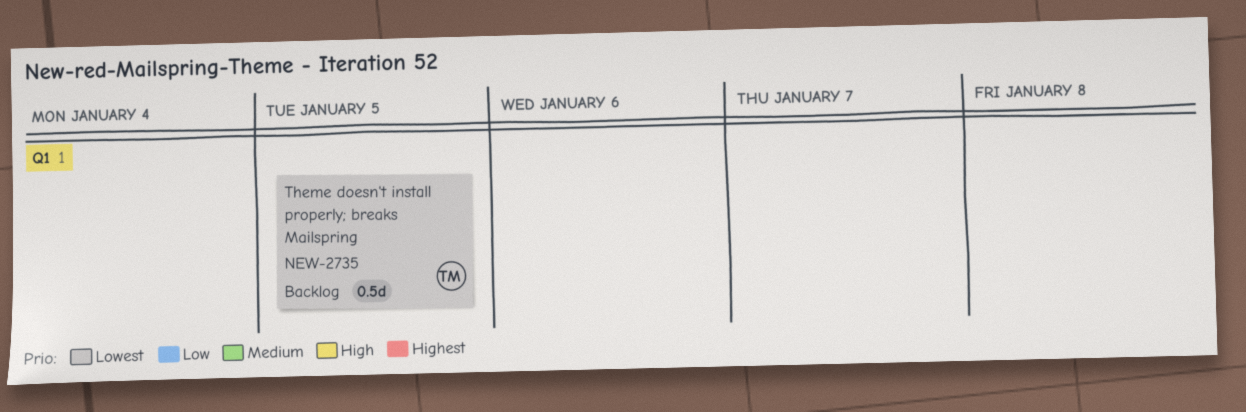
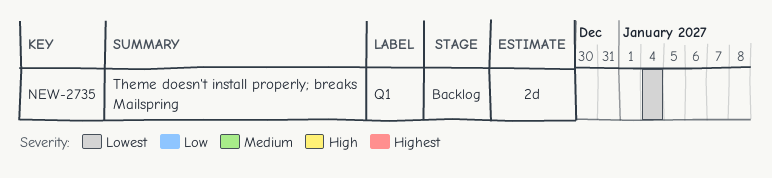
NEW-2735, estimate: 0.5d -> 2d
NEW-2735, due: Jan 5 -> Jan 4

